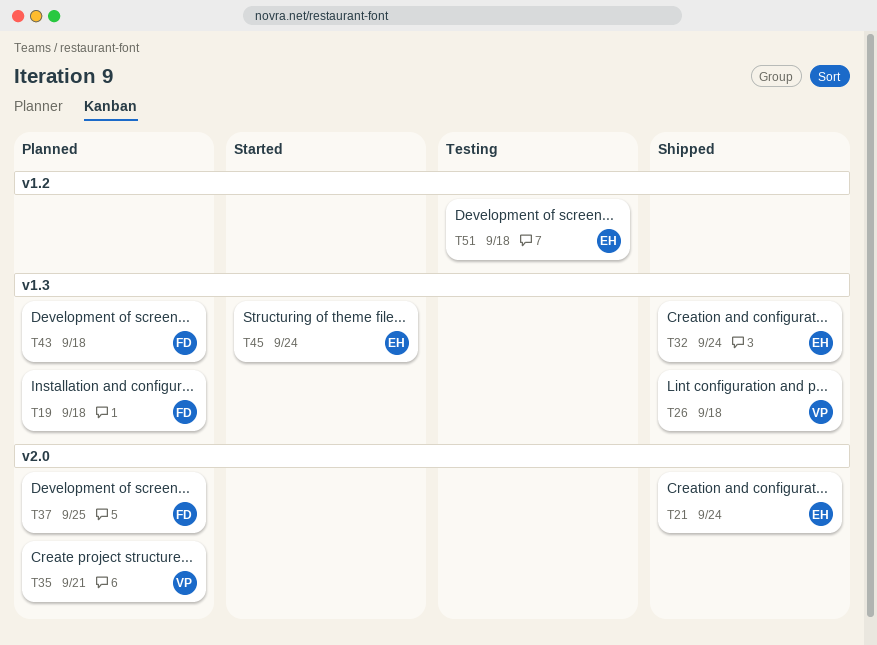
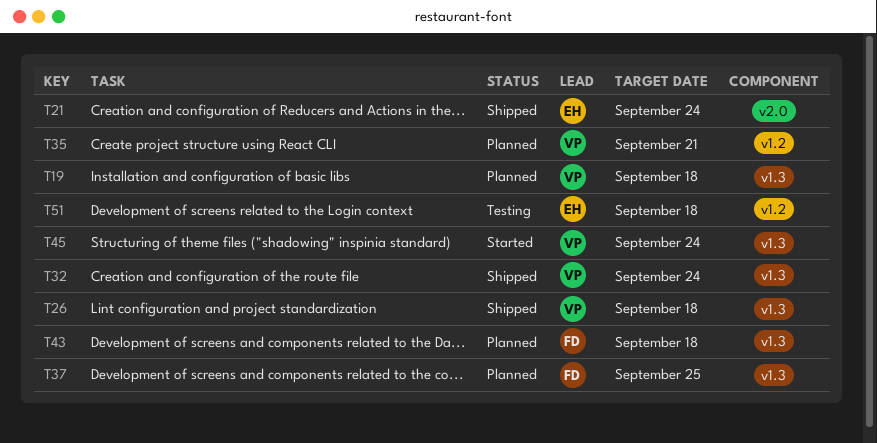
T19, owner: FD -> VP
T32, owner: EH -> VP
T35, label: v2.0 -> v1.2
T37, label: v2.0 -> v1.3
T45, owner: EH -> VP

